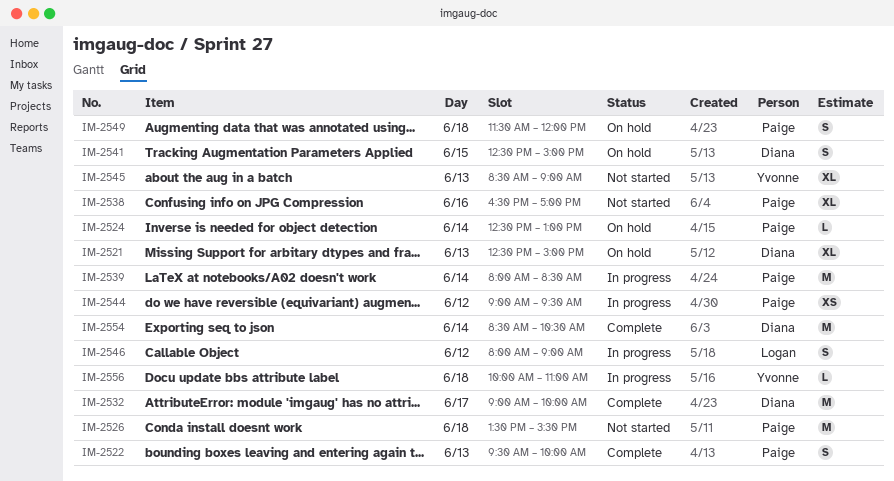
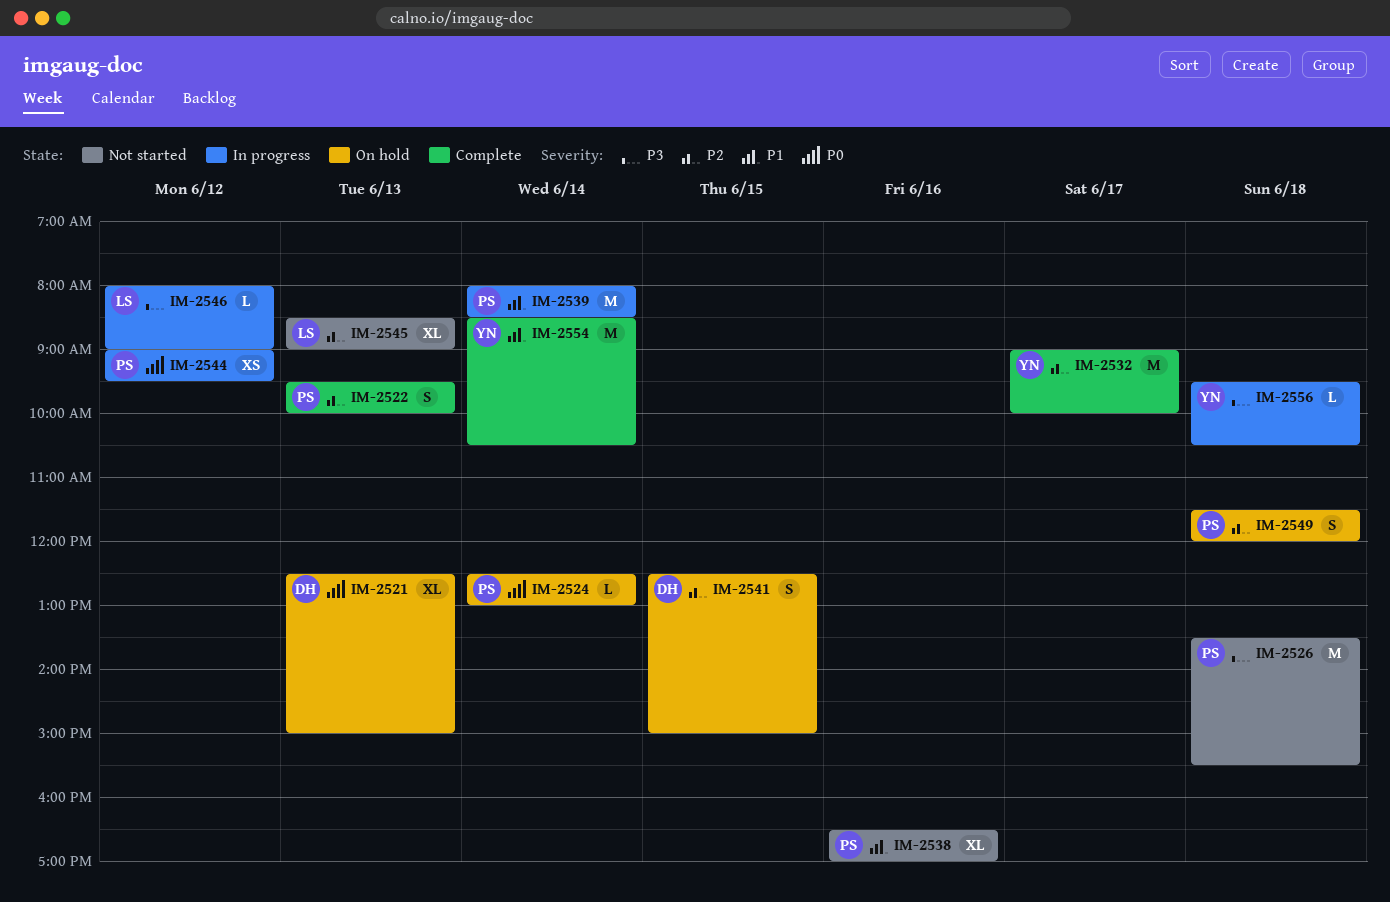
IM-2532, owner: Diana -> Yvonne
IM-2545, owner: Yvonne -> Logan
IM-2546, estimate: S -> L
IM-2554, owner: Diana -> Yvonne
IM-2556, begins: 10:00 -> 09:30
IM-2556, ends: 11:00 -> 10:30

